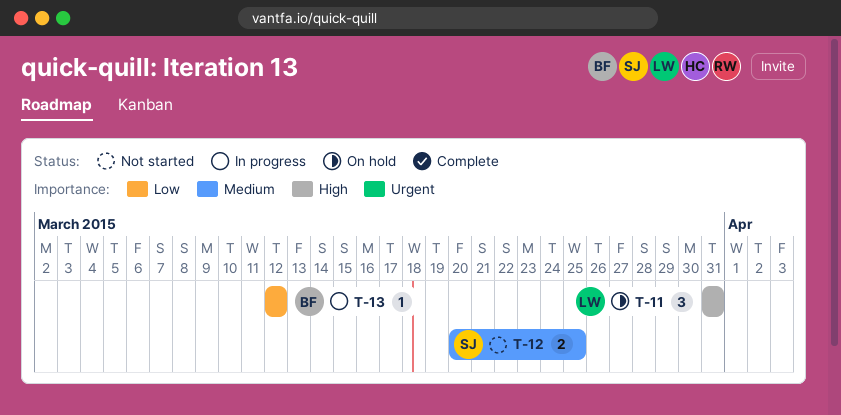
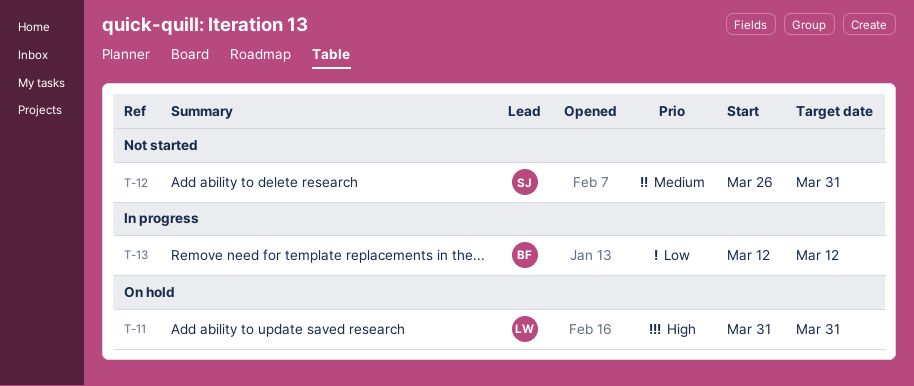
T-12, start: Mar 20 -> Mar 26
T-12, due: Mar 25 -> Mar 31

